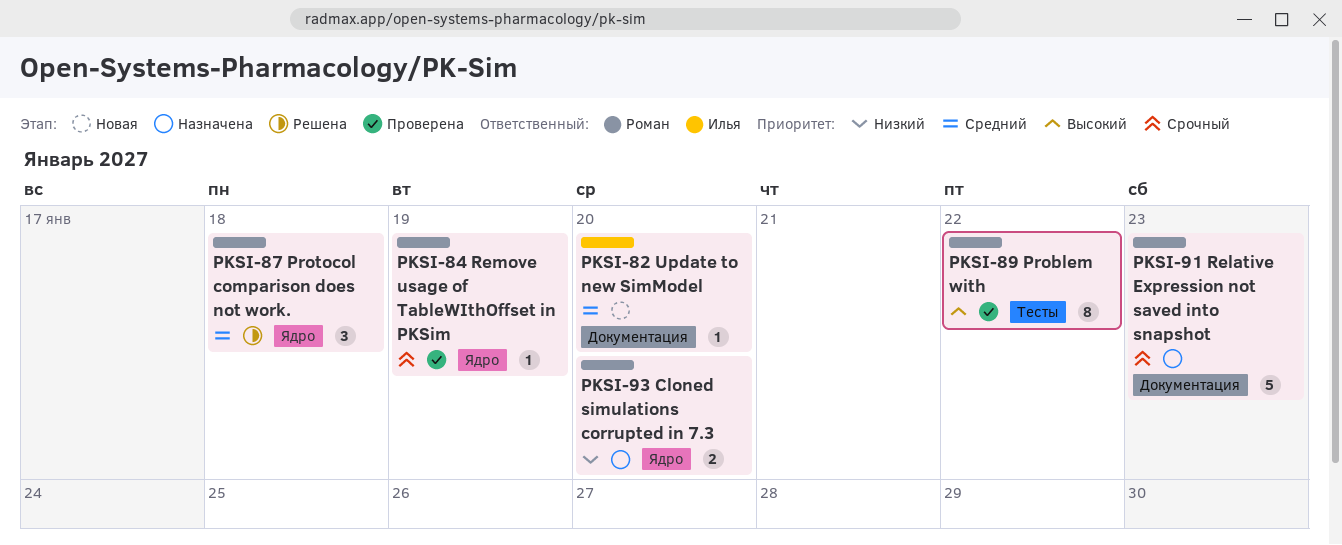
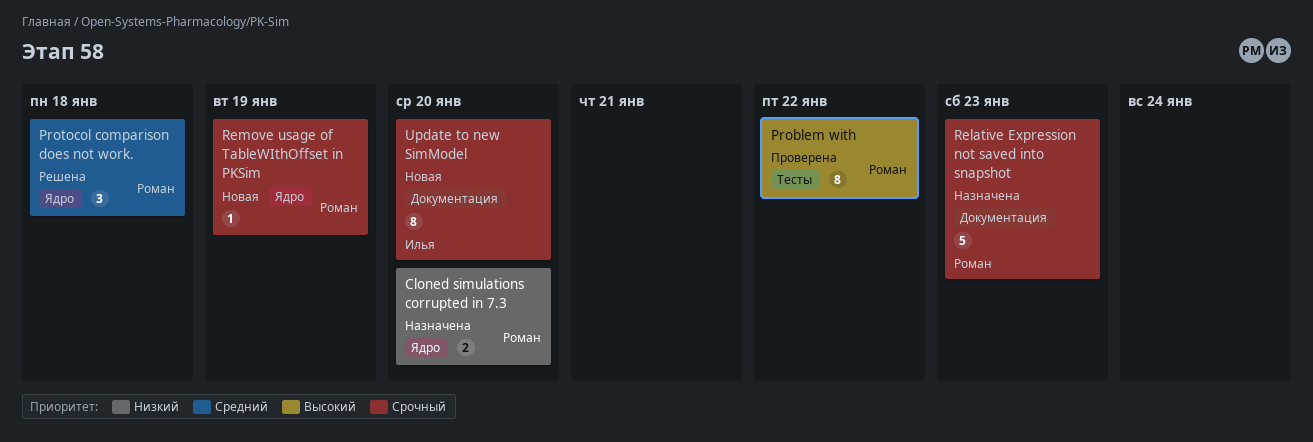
Remove usage of TableWIthOffset in PKSim, status: Проверена -> Новая
Update to new SimModel, priority: Средний -> Срочный
Update to new SimModel, estimate: 1 -> 8

